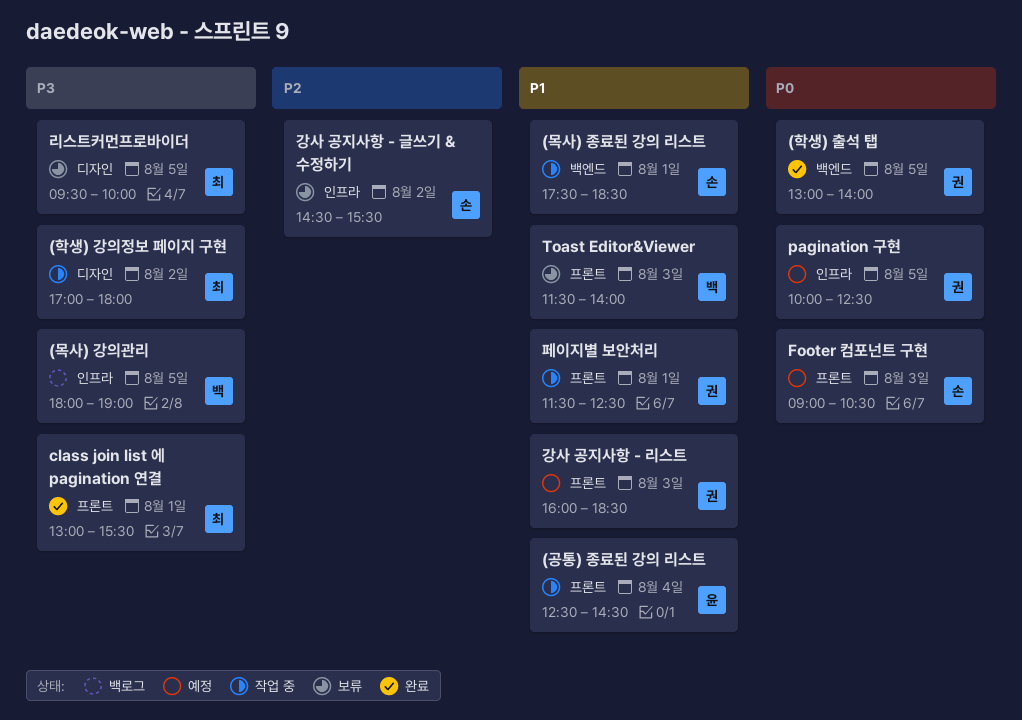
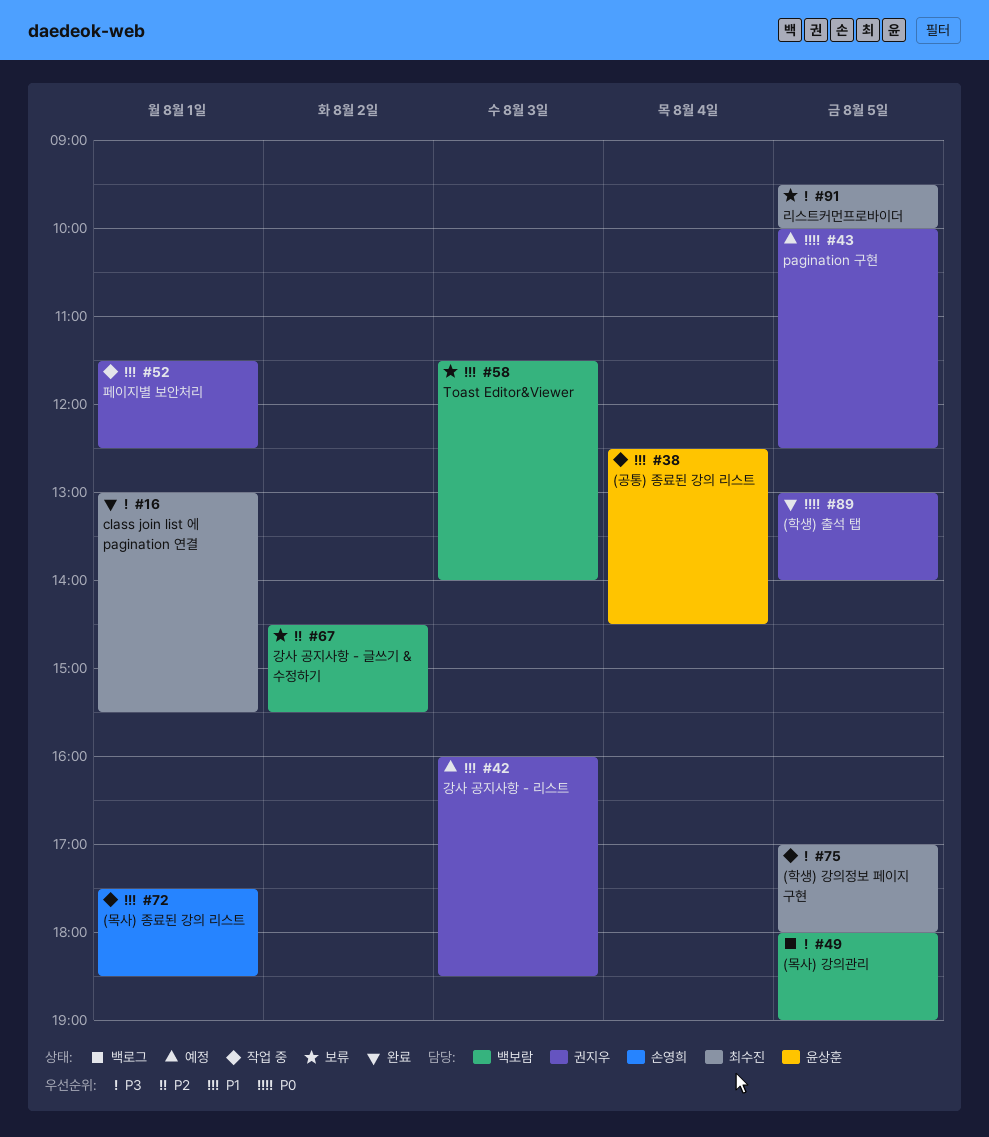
(학생) 강의정보 페이지 구현, day: Aug 2 -> Aug 5
Footer 컴포넌트 구현: present -> none
강사 공지사항 - 글쓰기 & 수정하기, owner: 손영희 -> 백보람

